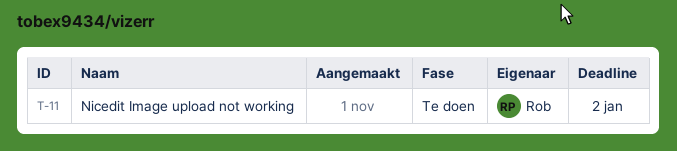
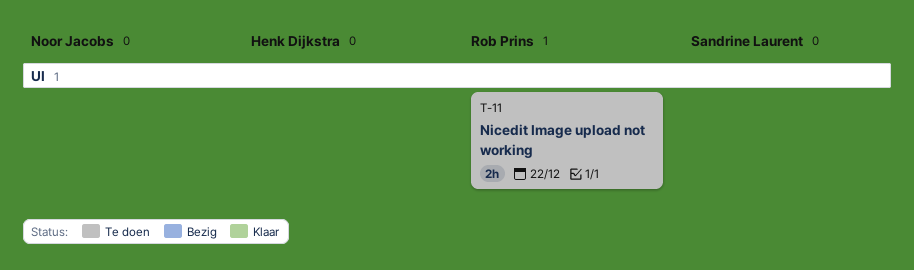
T-11, due: Jan 2 -> Dec 22

